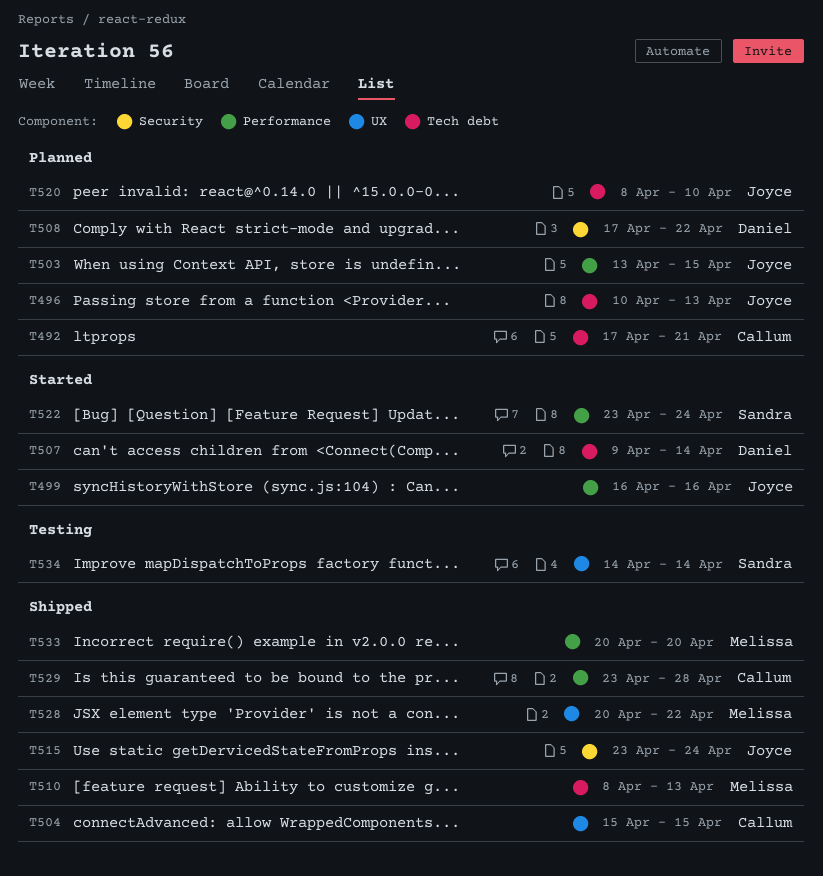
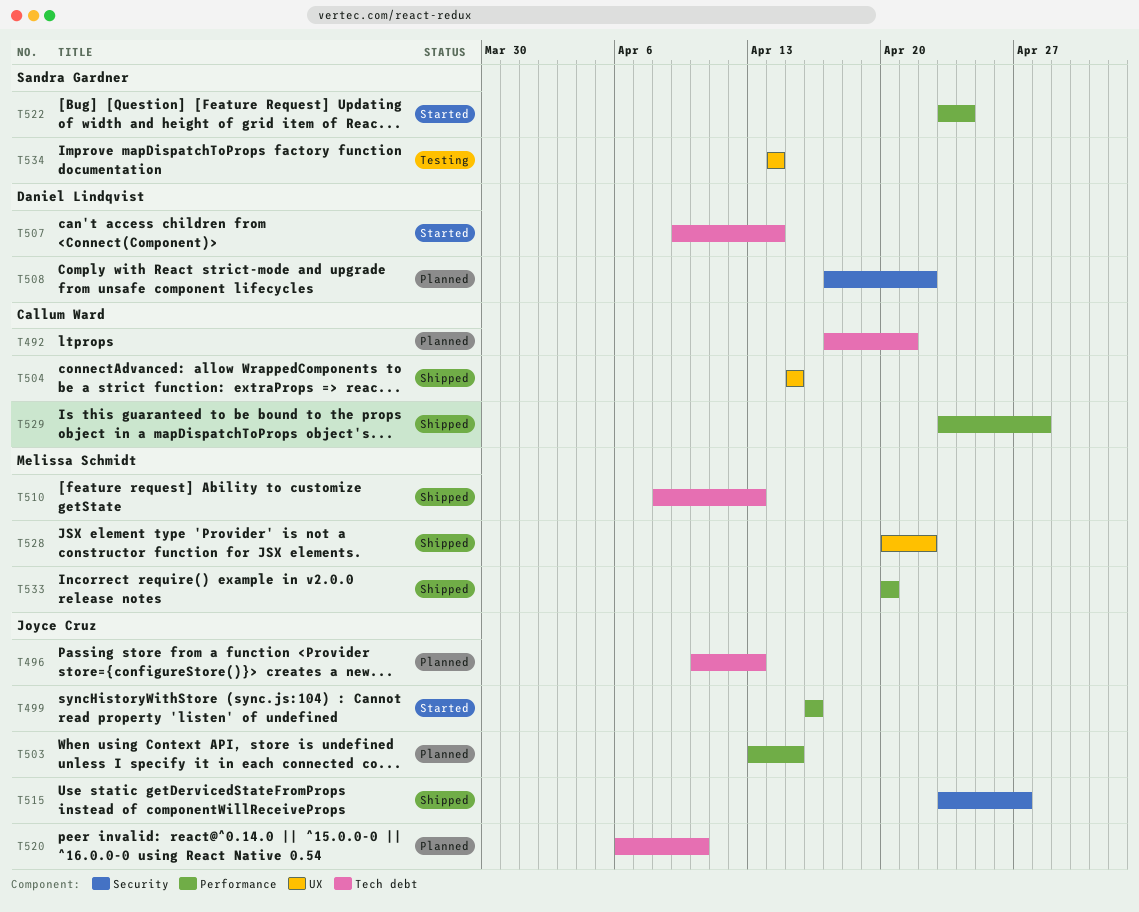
T515, due: Apr 24 -> Apr 27
T520, start: Apr 8 -> Apr 6

